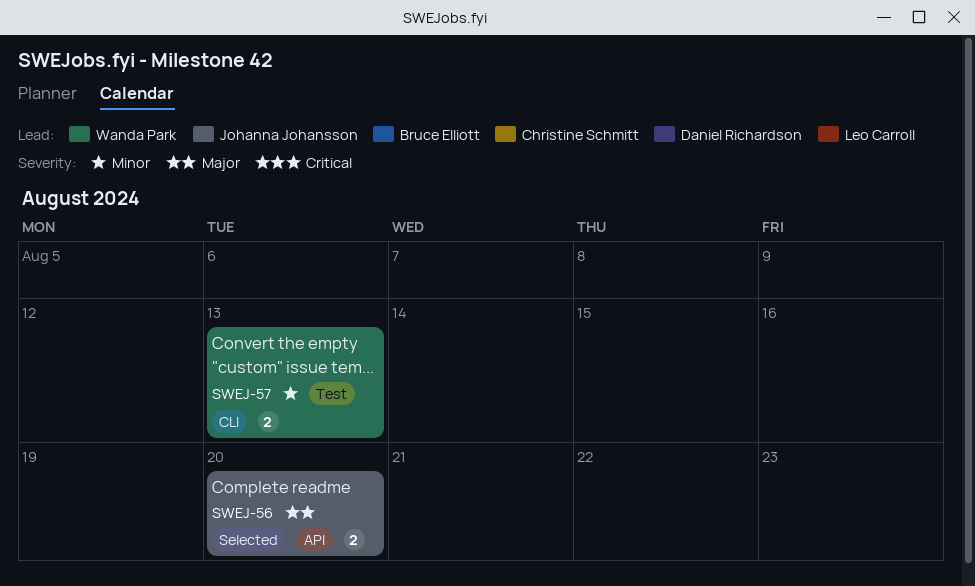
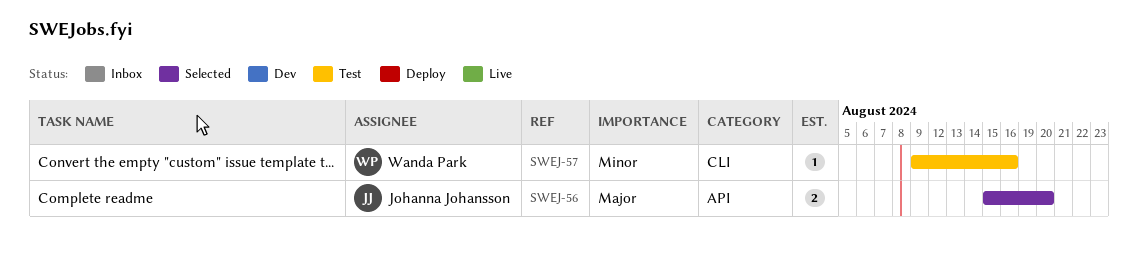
SWEJ-57, estimate: 2 -> 1
SWEJ-57, due: Aug 13 -> Aug 16

